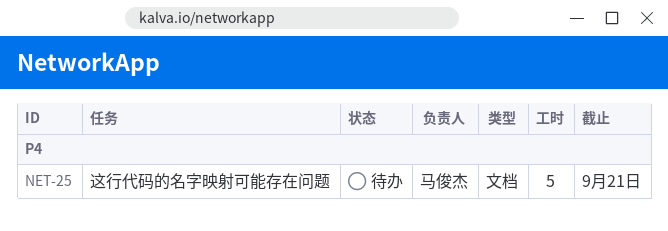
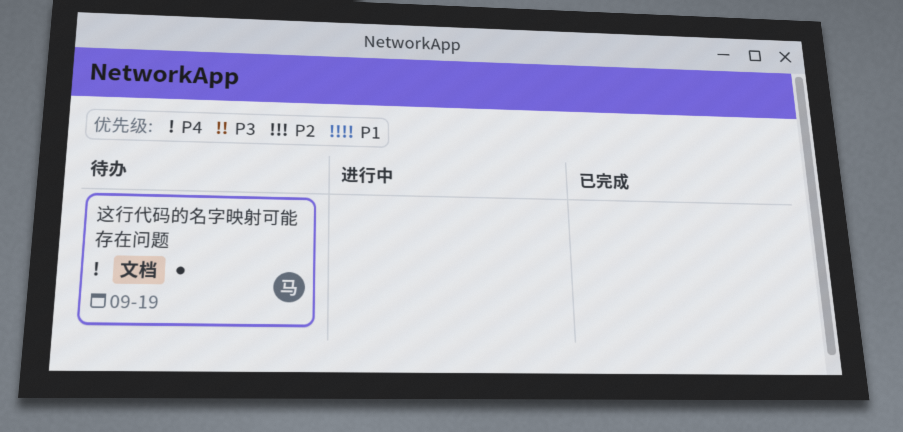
这行代码的名字映射可能存在问题, estimate: 5 -> 1
这行代码的名字映射可能存在问题, due: Sep 21 -> Sep 19

